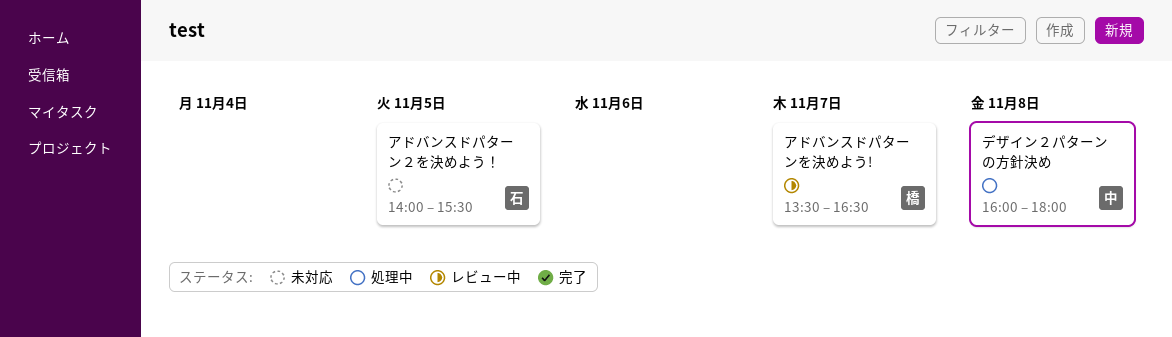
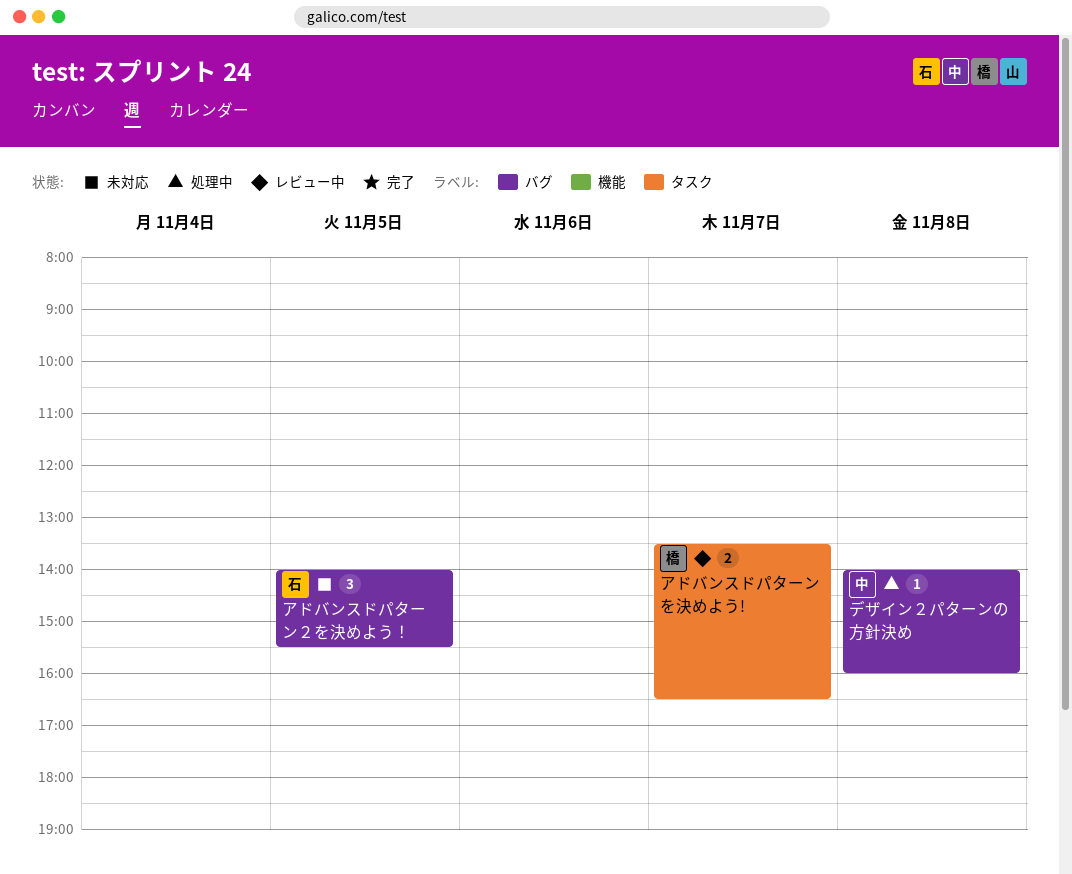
デザイン２パターンの方針決め, begins: 16:00 -> 14:00
デザイン２パターンの方針決め, ends: 18:00 -> 16:00

